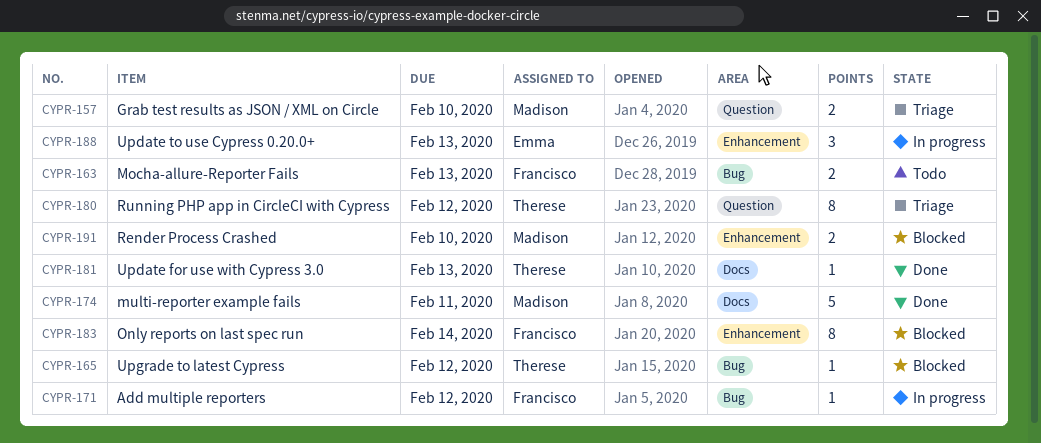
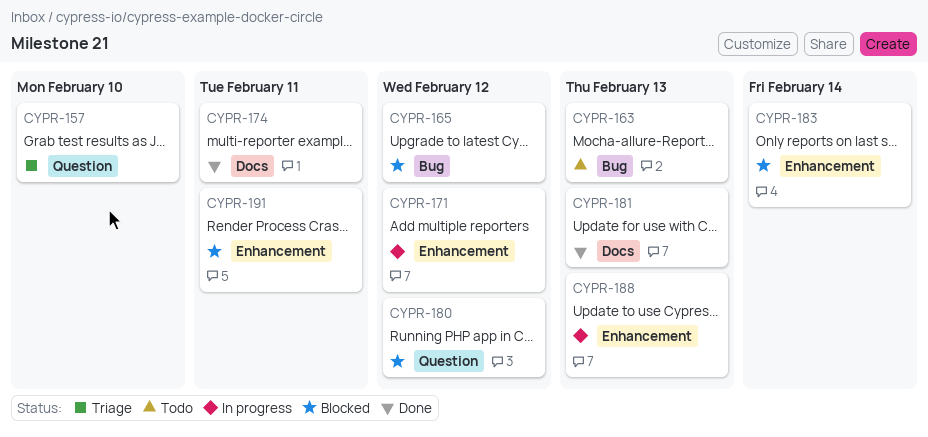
CYPR-171, label: Bug -> Enhancement
CYPR-180, status: Triage -> Blocked
CYPR-191, due: Feb 10 -> Feb 11

